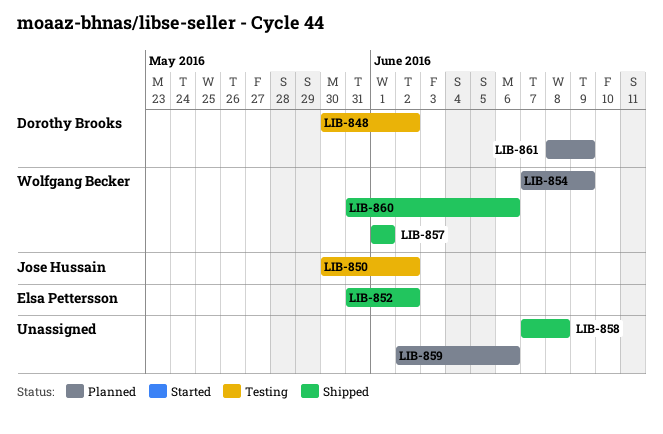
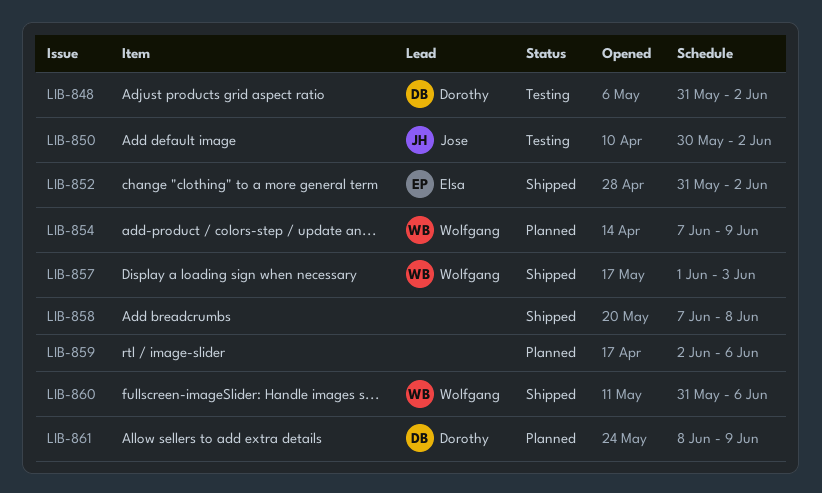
LIB-848, start: May 30 -> May 31
LIB-857, due: Jun 1 -> Jun 3

